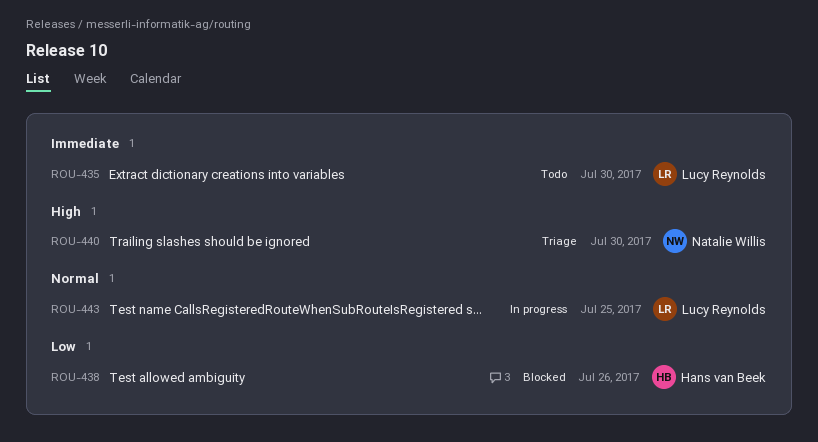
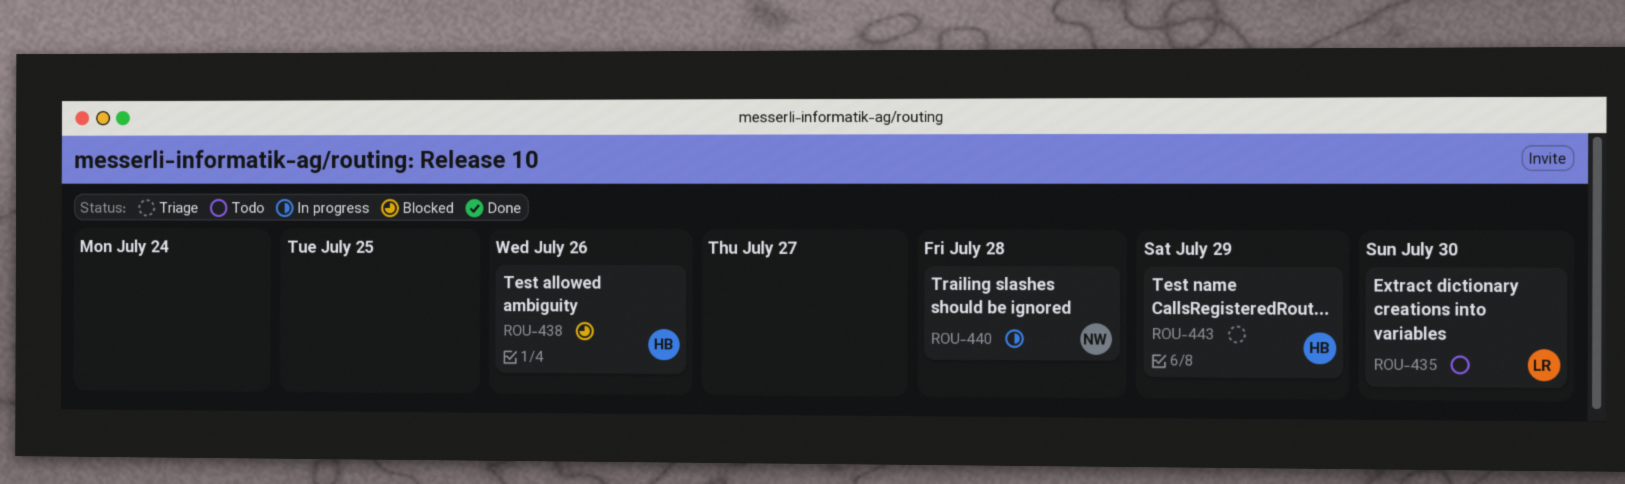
ROU-440, status: Triage -> In progress
ROU-440, due: Jul 30 -> Jul 28
ROU-443, status: In progress -> Triage
ROU-443, owner: Lucy Reynolds -> Hans van Beek
ROU-443, due: Jul 25 -> Jul 29

